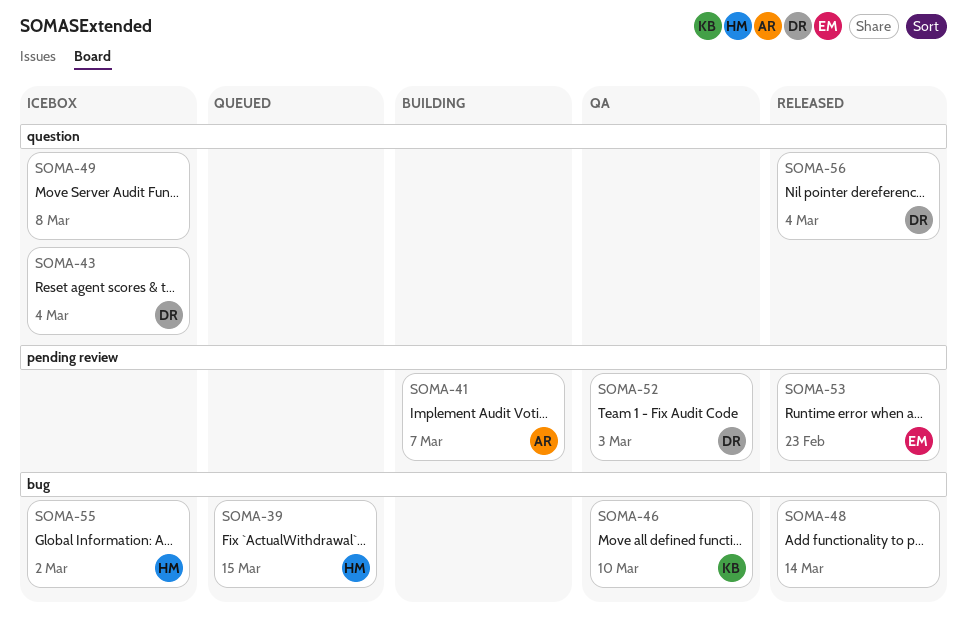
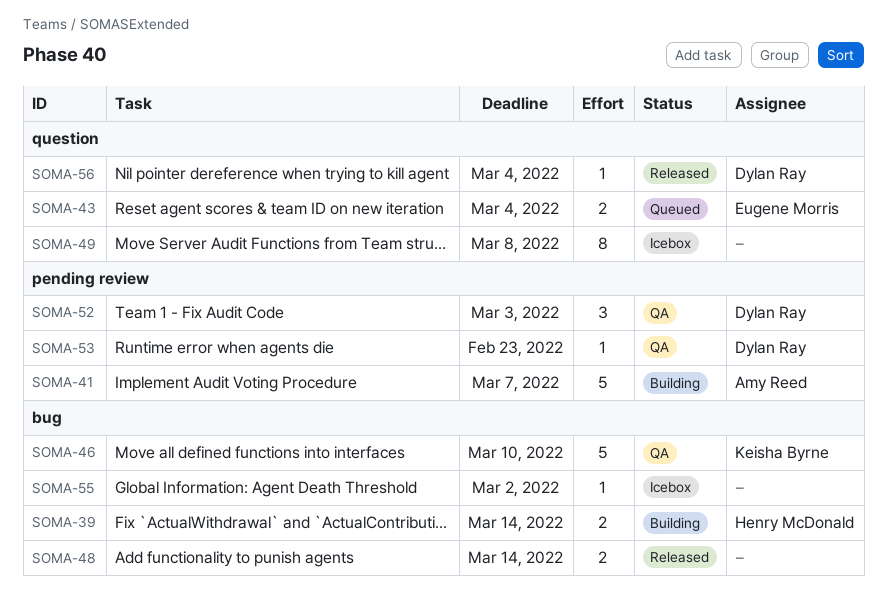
SOMA-39, status: Queued -> Building
SOMA-39, due: Mar 15 -> Mar 14
SOMA-43, status: Icebox -> Queued
SOMA-43, owner: Dylan Ray -> Eugene Morris
SOMA-53, status: Released -> QA
SOMA-53, owner: Eugene Morris -> Dylan Ray
SOMA-55, owner: Henry McDonald -> none

